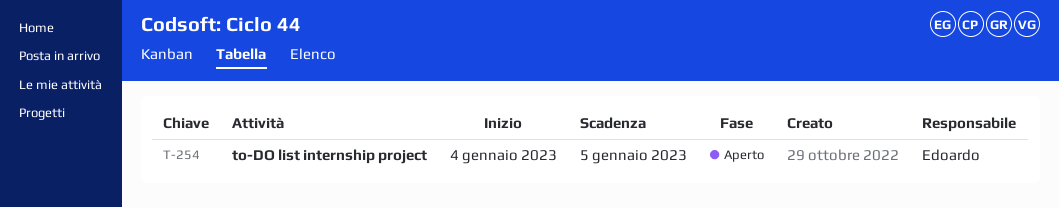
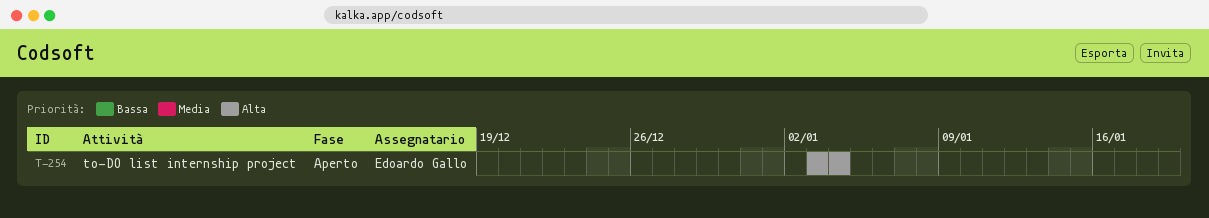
T-254, start: Jan 4 -> Jan 3
T-254, due: Jan 5 -> Jan 4

